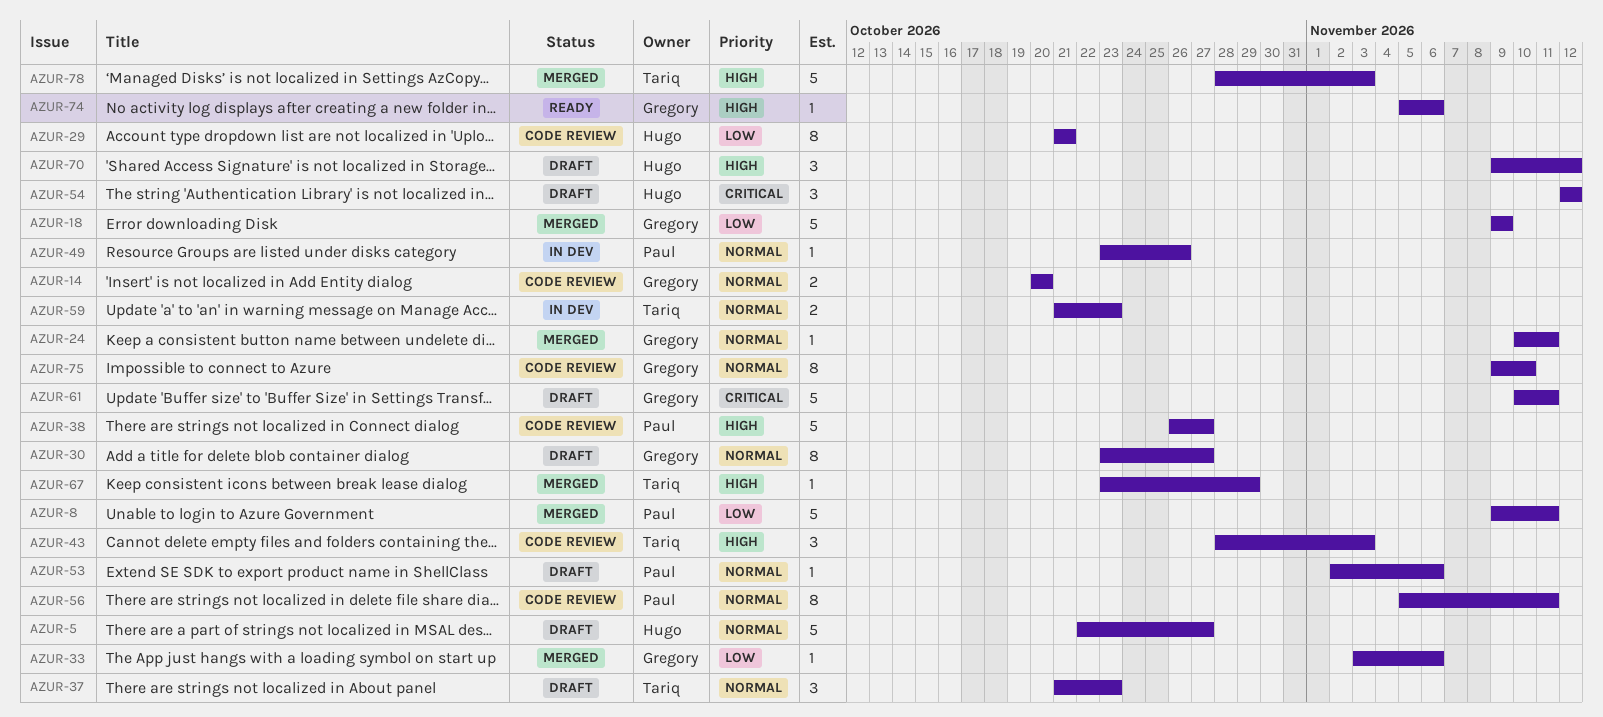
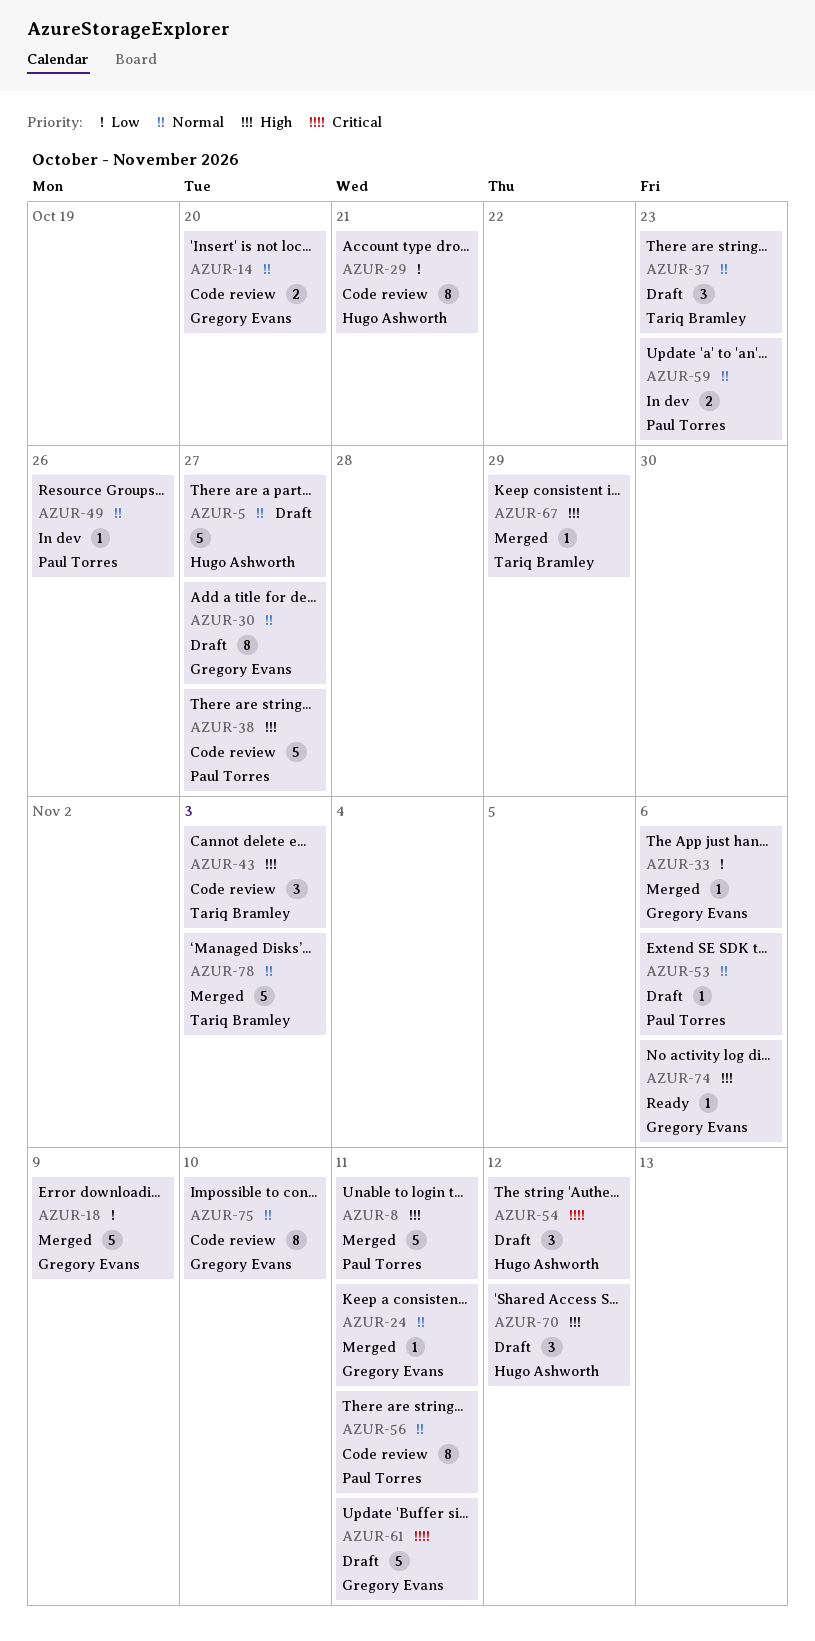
AZUR-8, priority: Low -> High
AZUR-59, owner: Tariq Bramley -> Paul Torres
AZUR-78, priority: High -> Normal

